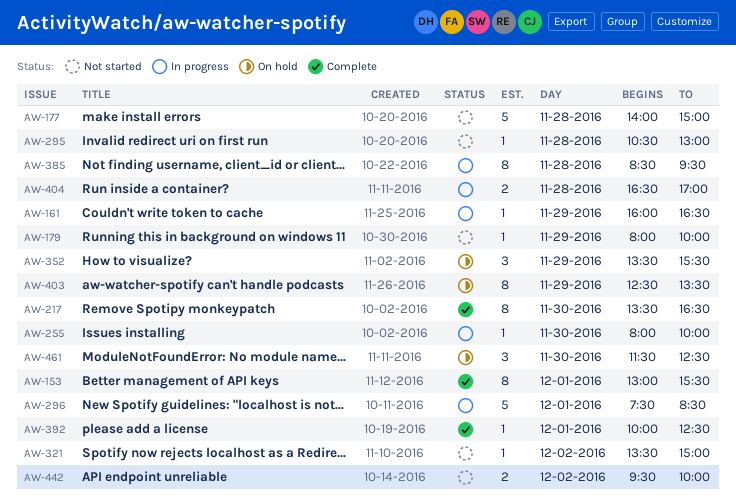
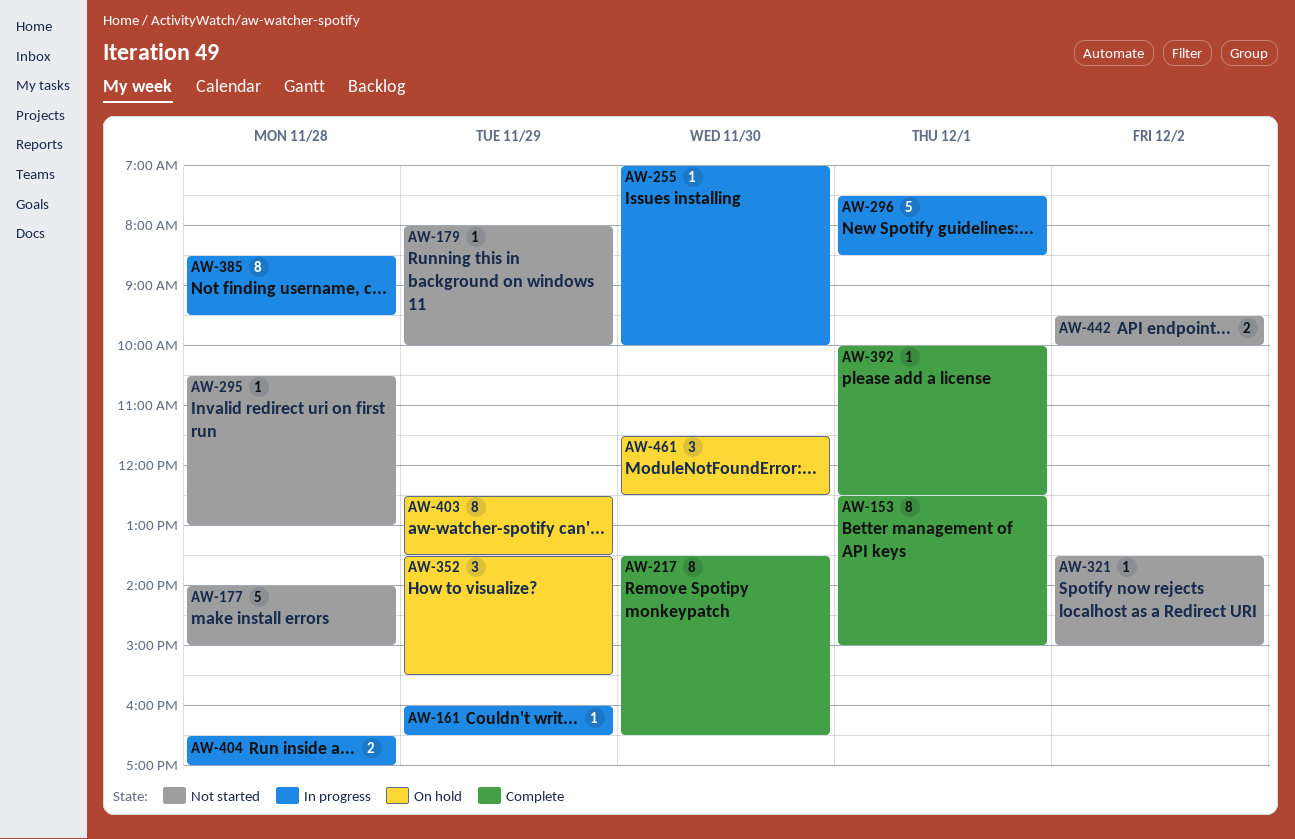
AW-153, begins: 13:00 -> 12:30
AW-153, ends: 15:30 -> 15:00
AW-255, begins: 08:00 -> 07:00

